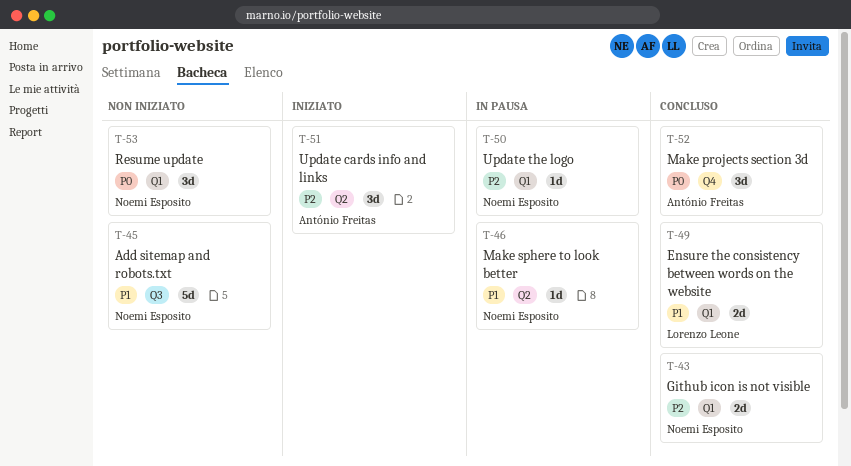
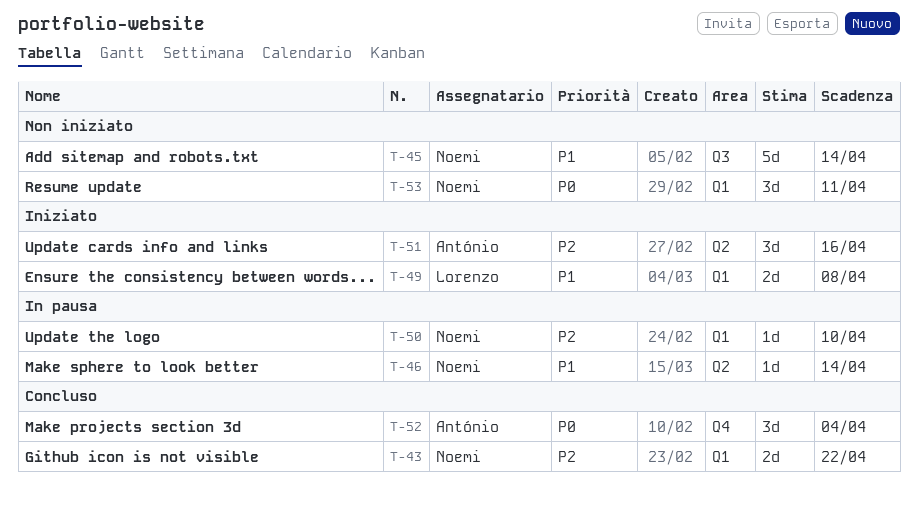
T-49, status: Concluso -> Iniziato

